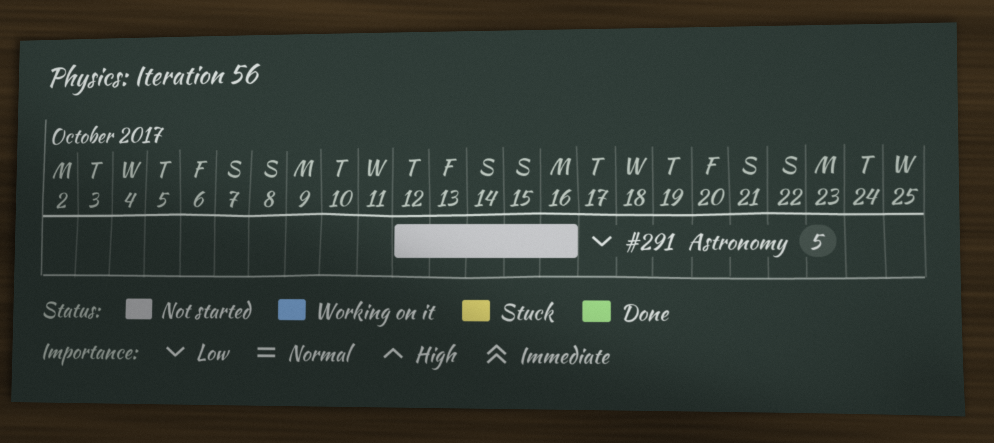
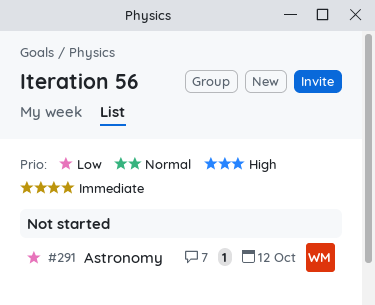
#291, estimate: 5 -> 1
#291, due: Oct 16 -> Oct 12

